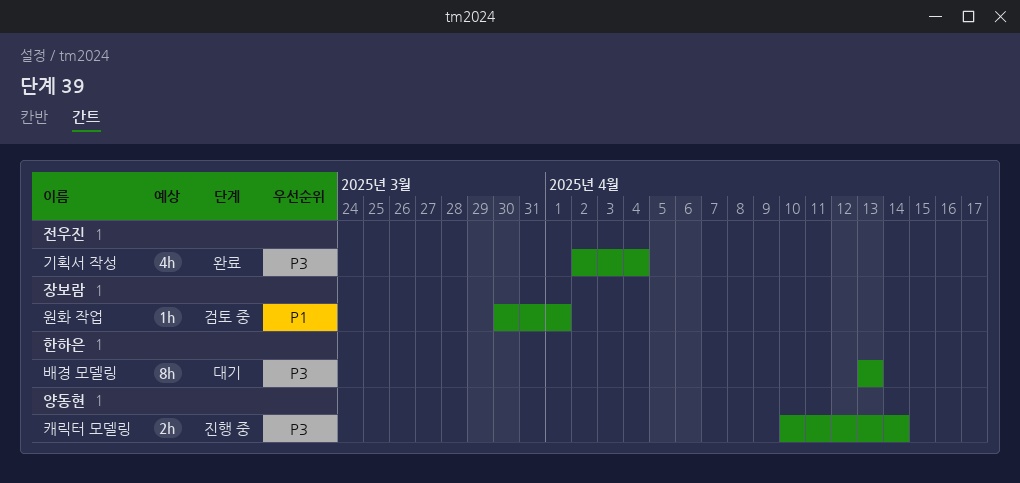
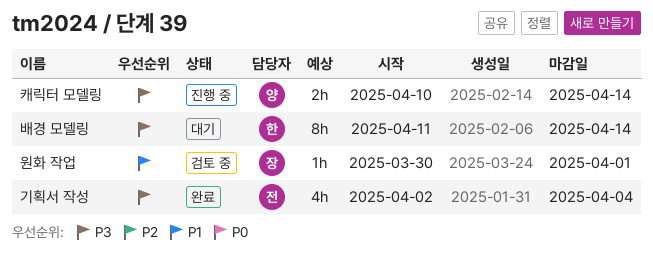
배경 모델링, start: Apr 13 -> Apr 11
배경 모델링, due: Apr 13 -> Apr 14

